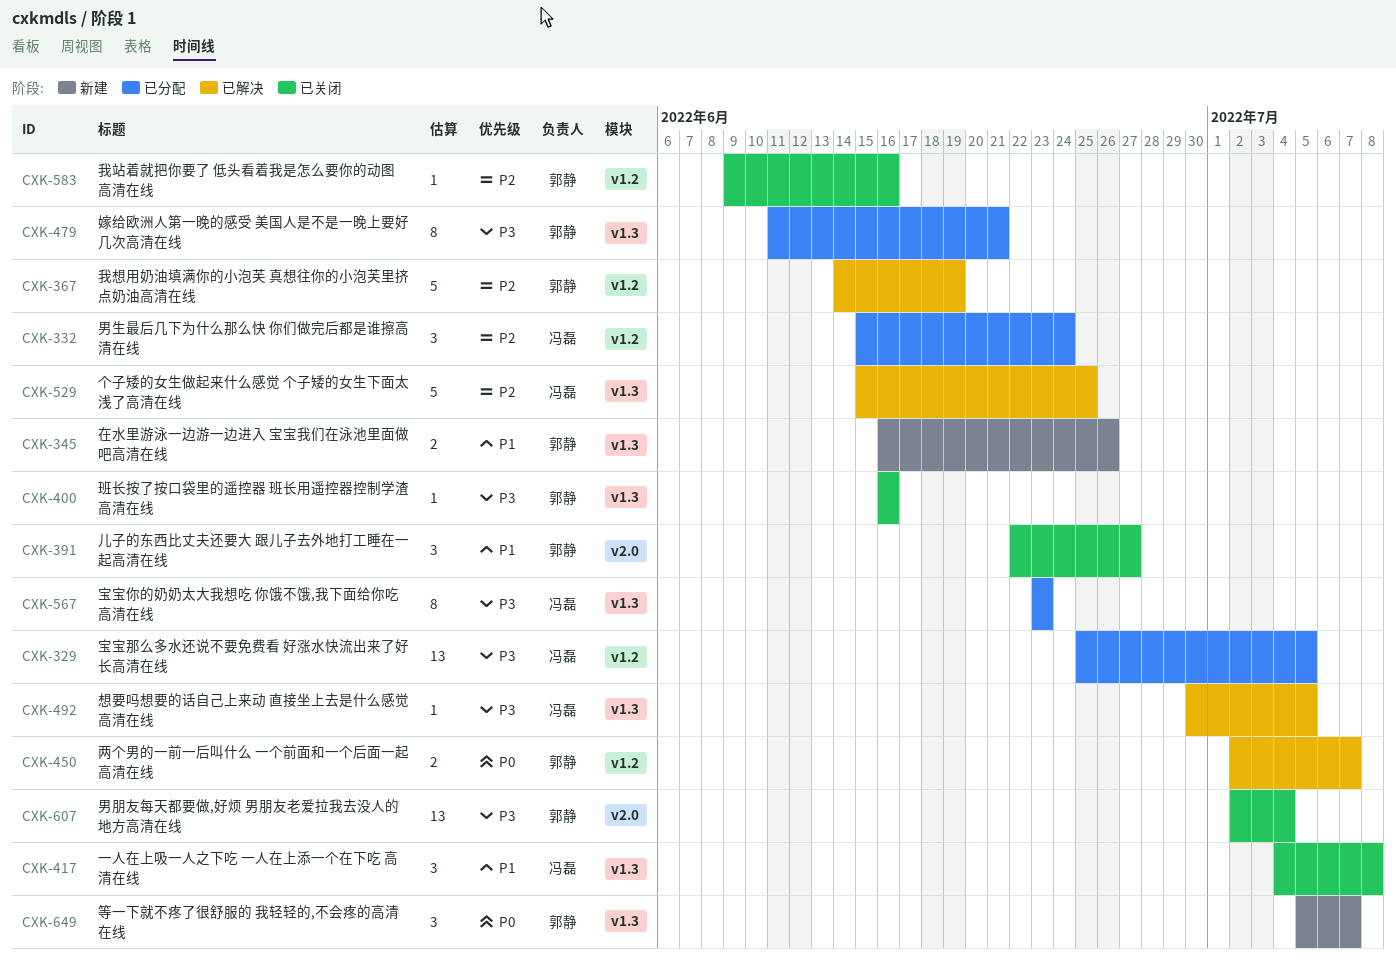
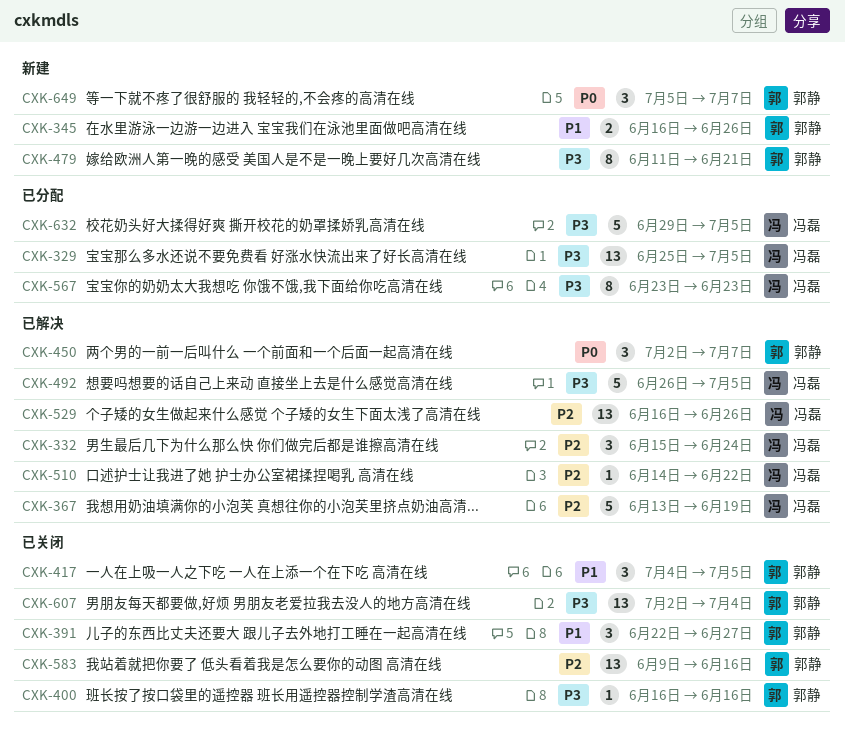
CXK-332, status: 已分配 -> 已解决
CXK-367, owner: 郭静 -> 冯磊
CXK-367, start: Jun 14 -> Jun 13
CXK-417, owner: 冯磊 -> 郭静
CXK-417, due: Jul 8 -> Jul 5
CXK-450, estimate: 2 -> 3
CXK-479, status: 已分配 -> 新建
CXK-492, estimate: 1 -> 5
CXK-492, start: Jun 30 -> Jun 26
CXK-510: none -> present
CXK-529, estimate: 5 -> 13
CXK-529, start: Jun 15 -> Jun 16
CXK-529, due: Jun 25 -> Jun 26
CXK-583, estimate: 1 -> 13
CXK-632: none -> present

